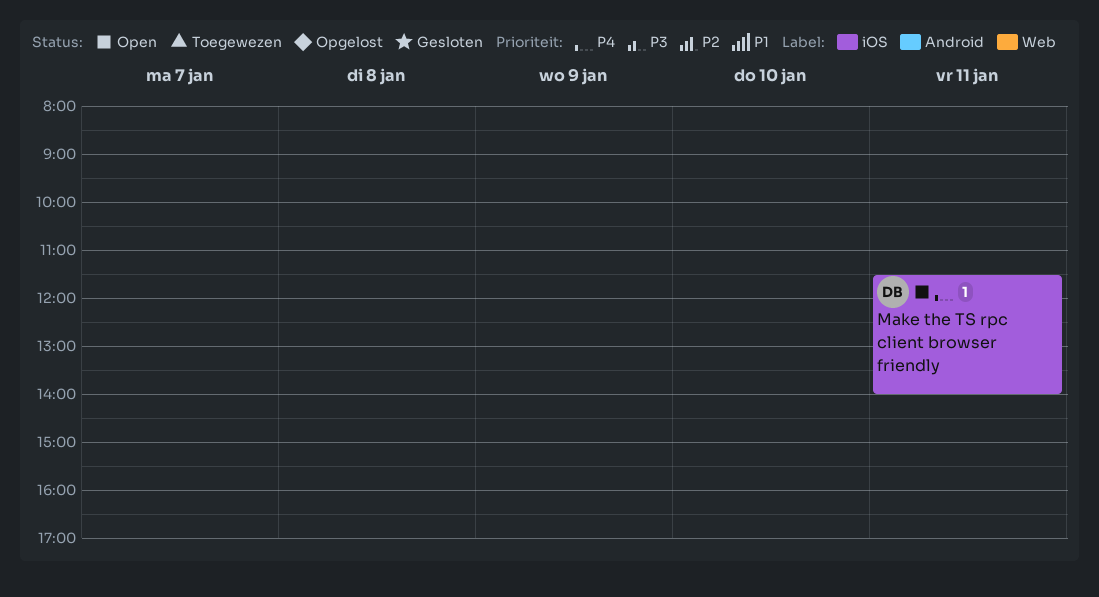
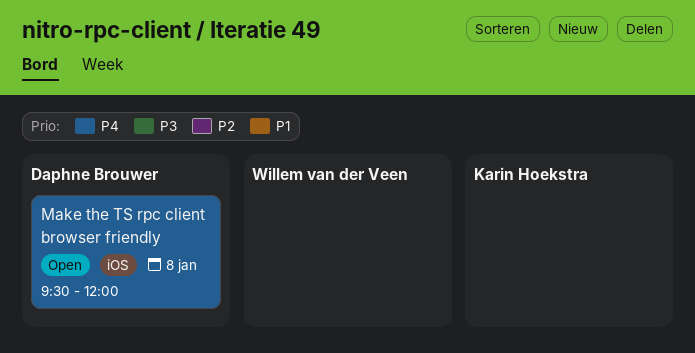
Make the TS rpc client browser friendly, day: Jan 11 -> Jan 8
Make the TS rpc client browser friendly, begins: 11:30 -> 09:30
Make the TS rpc client browser friendly, ends: 14:00 -> 12:00

